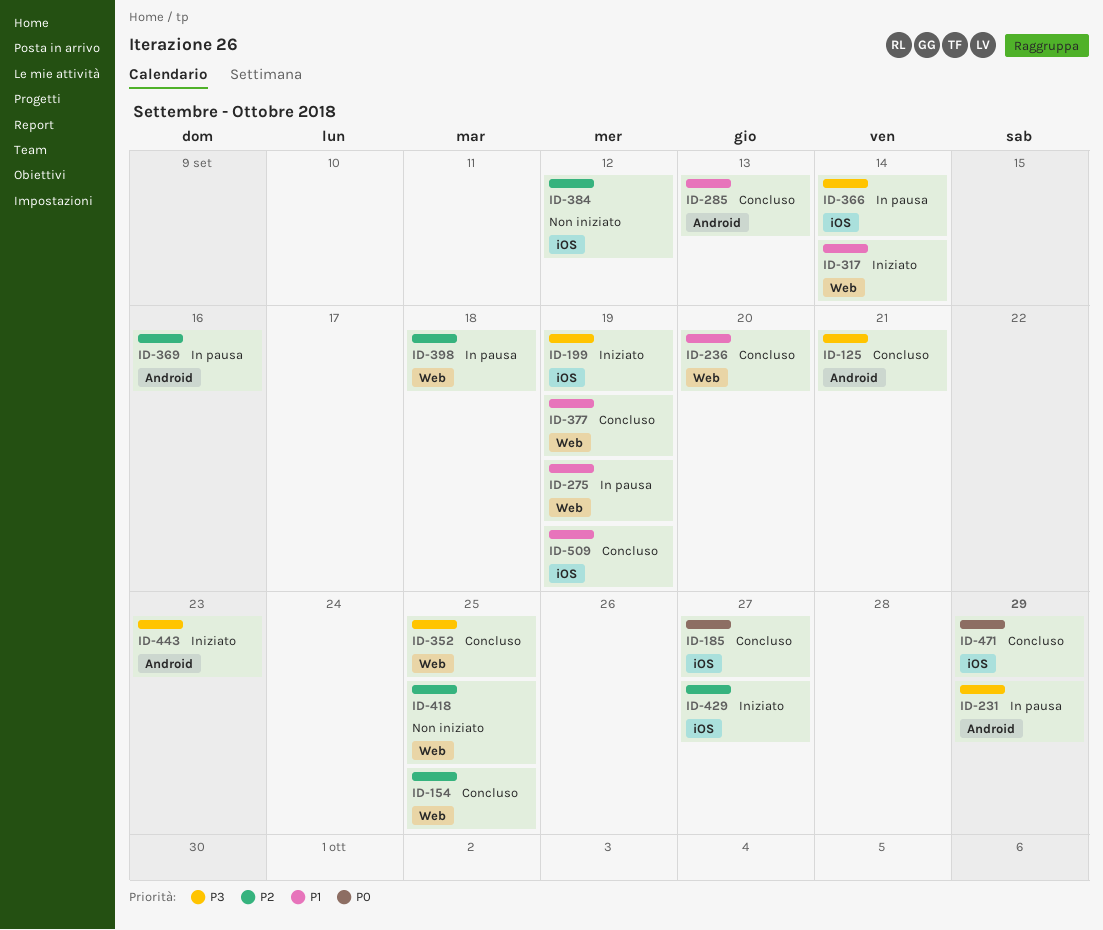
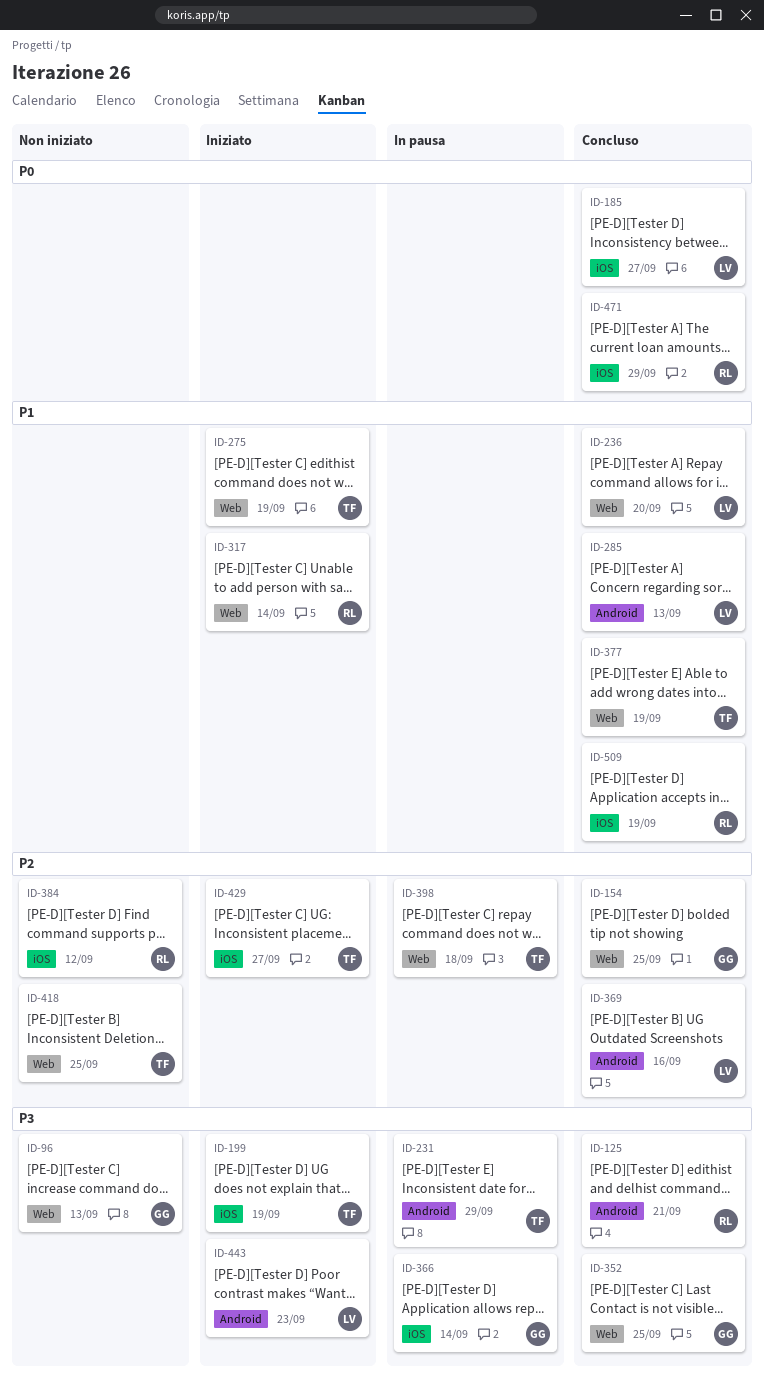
ID-96: none -> present
ID-275, status: In pausa -> Iniziato
ID-369, status: In pausa -> Concluso

